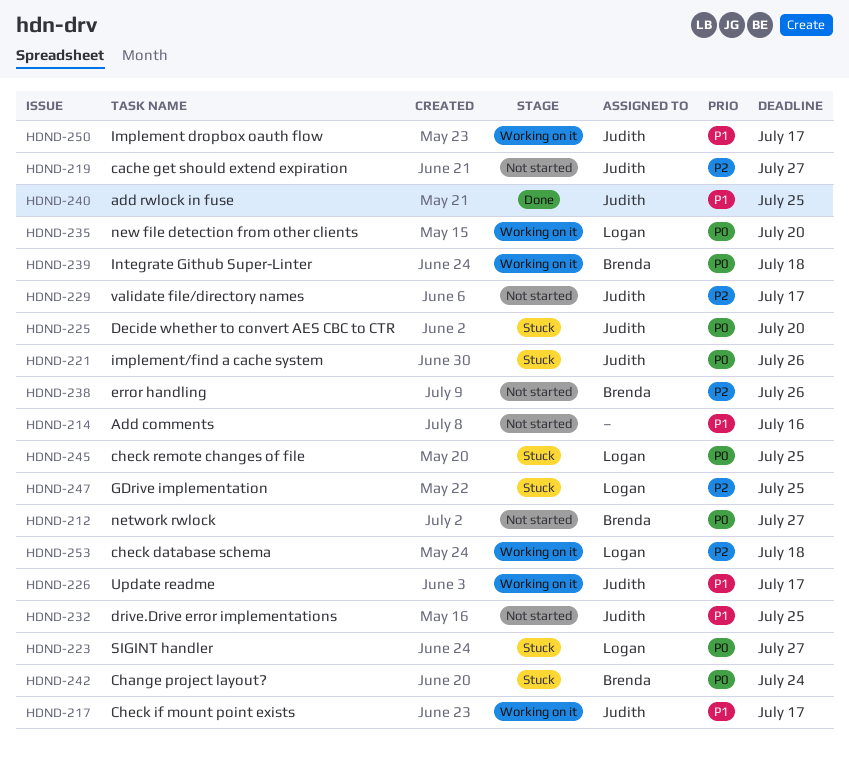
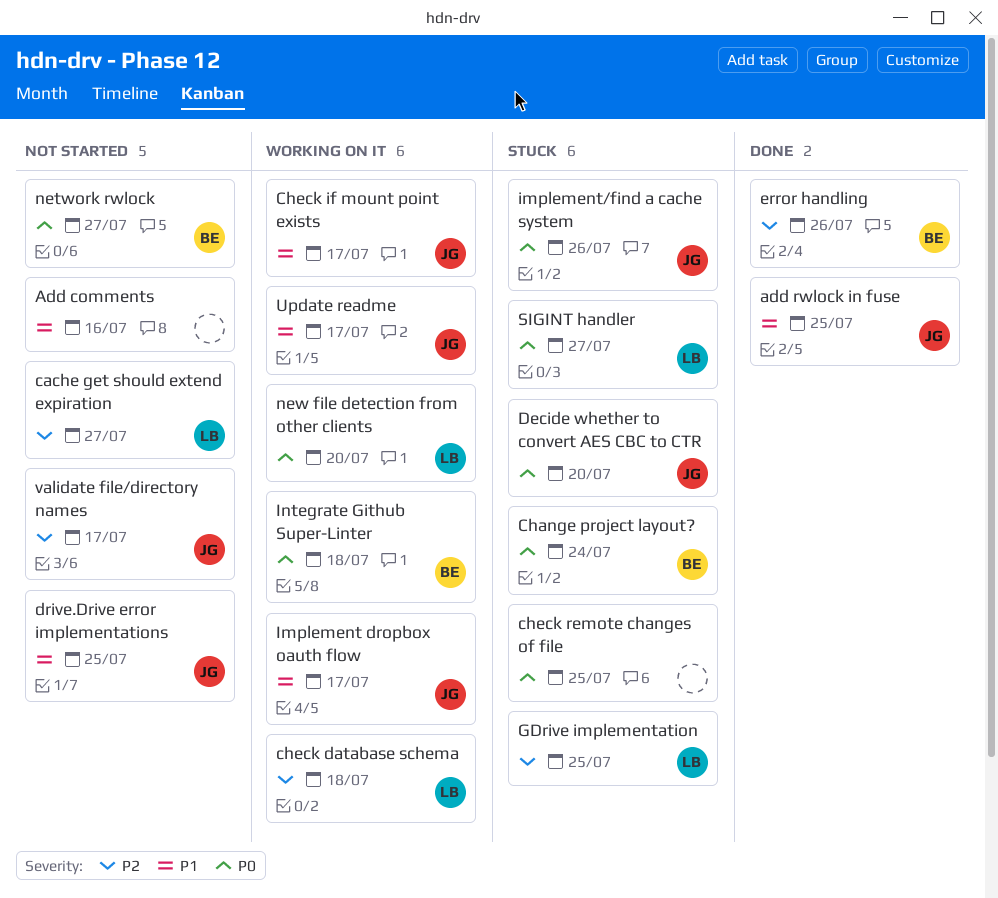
cache get should extend expiration, owner: Judith -> Logan
check remote changes of file, owner: Logan -> none
error handling, status: Not started -> Done

